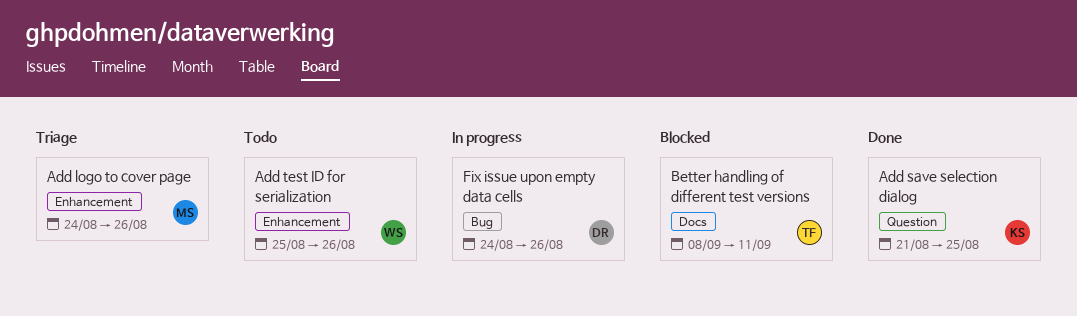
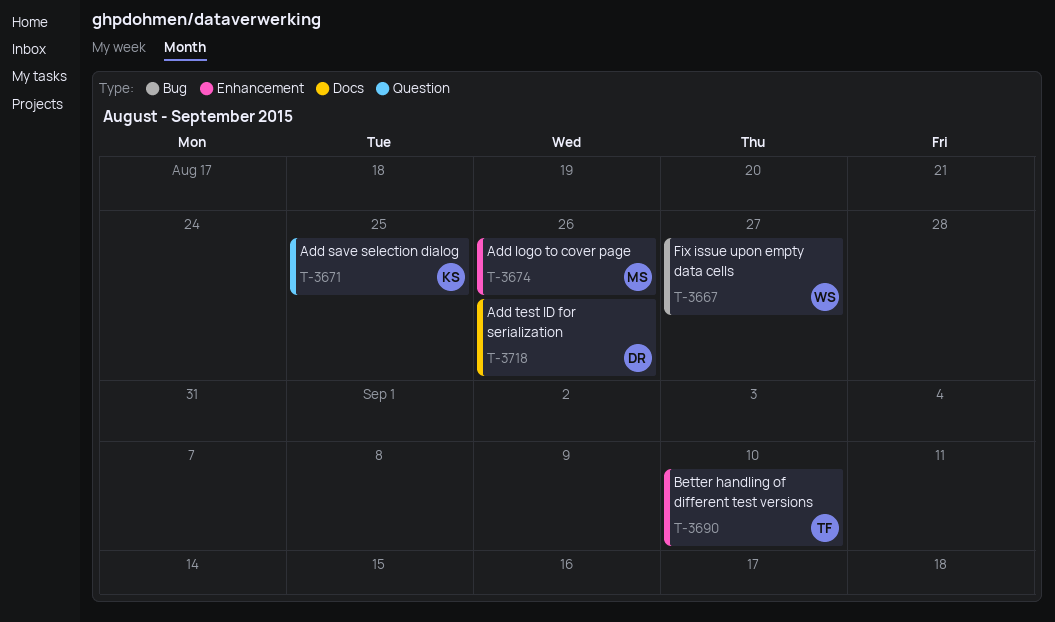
Add test ID for serialization, owner: WS -> DR
Add test ID for serialization, label: Enhancement -> Docs
Better handling of different test versions, label: Docs -> Enhancement
Better handling of different test versions, due: Sep 11 -> Sep 10
Fix issue upon empty data cells, owner: DR -> WS
Fix issue upon empty data cells, due: Aug 26 -> Aug 27

